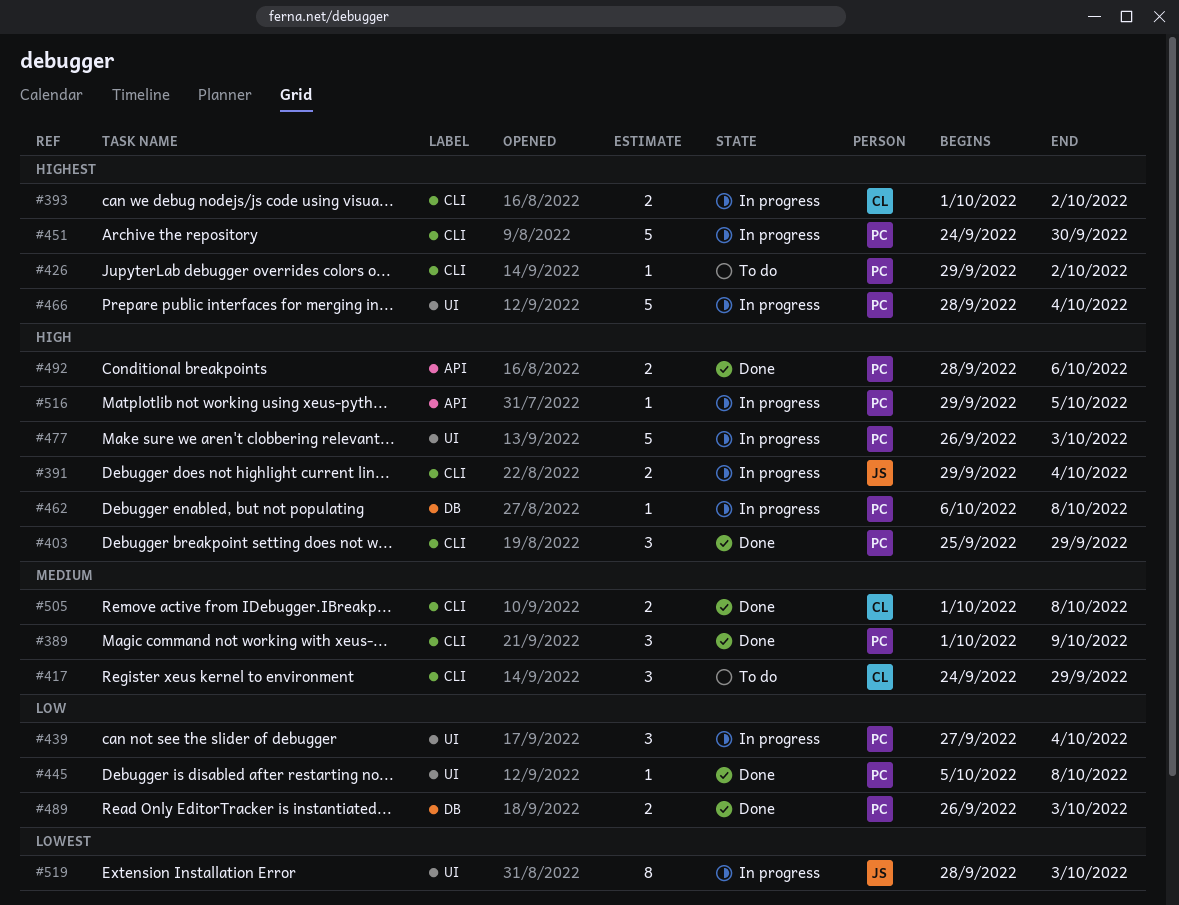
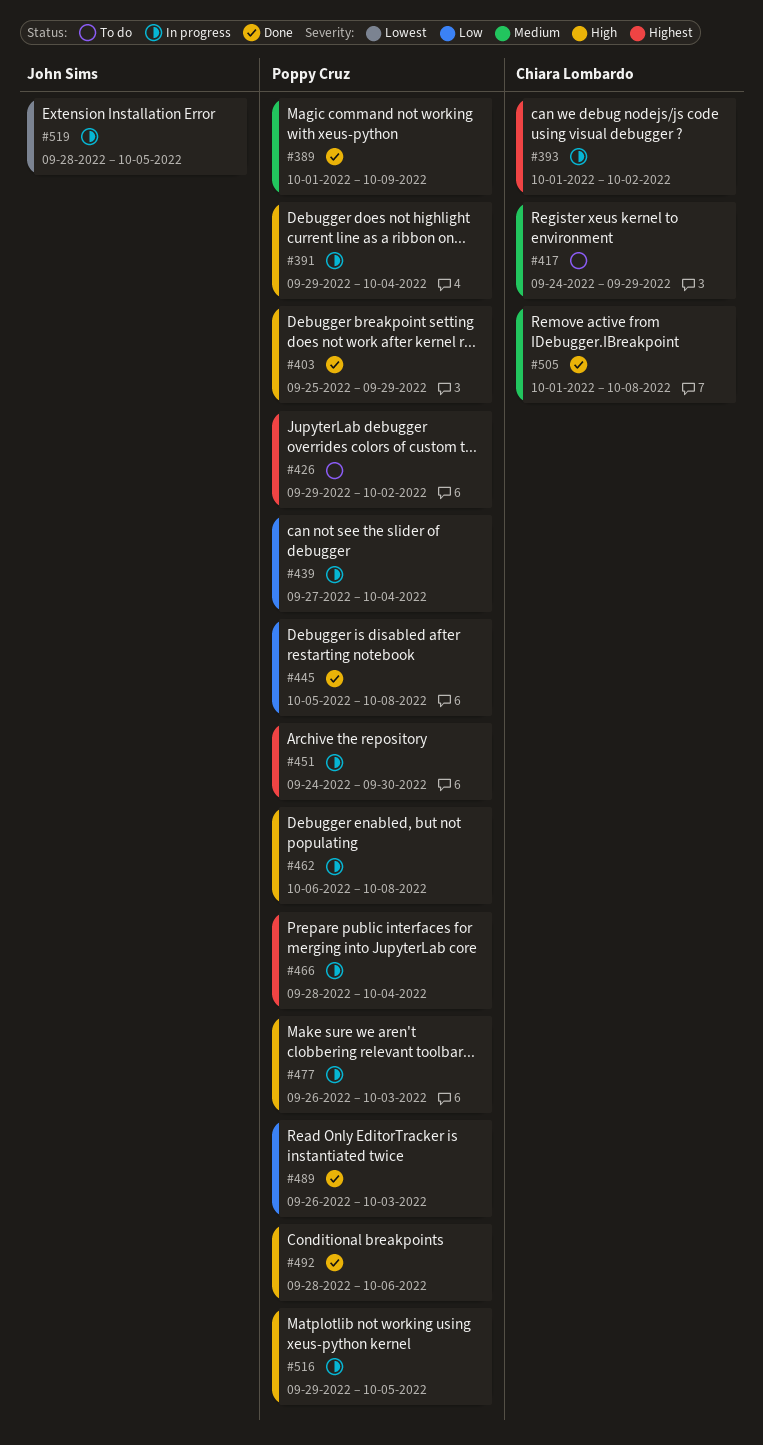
#391, owner: John Sims -> Poppy Cruz
#519, due: Oct 3 -> Oct 5

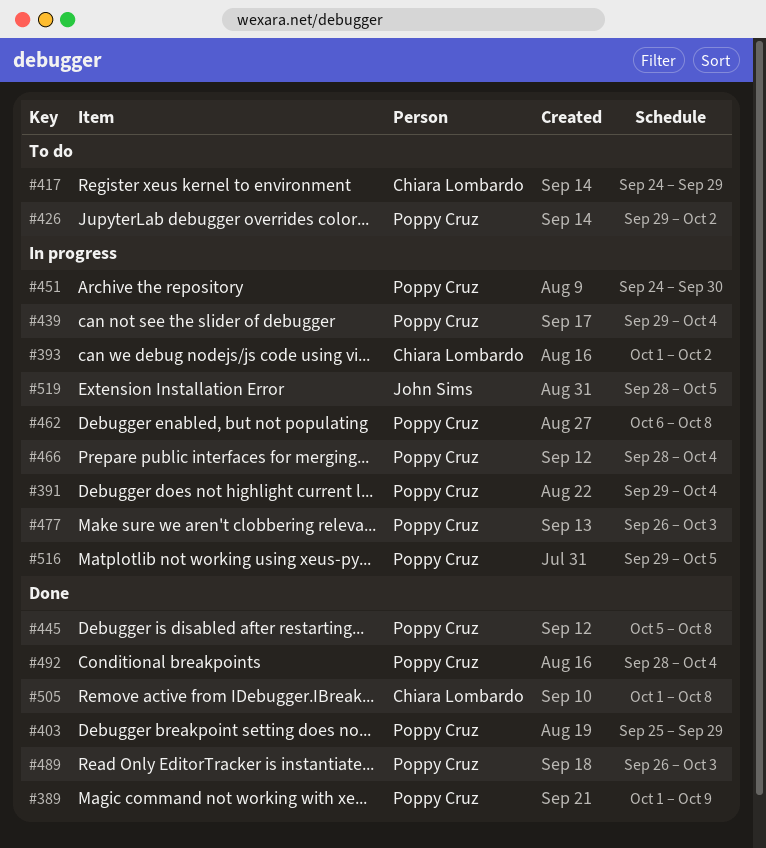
#439, start: Sep 27 -> Sep 29
#492, due: Oct 6 -> Oct 4

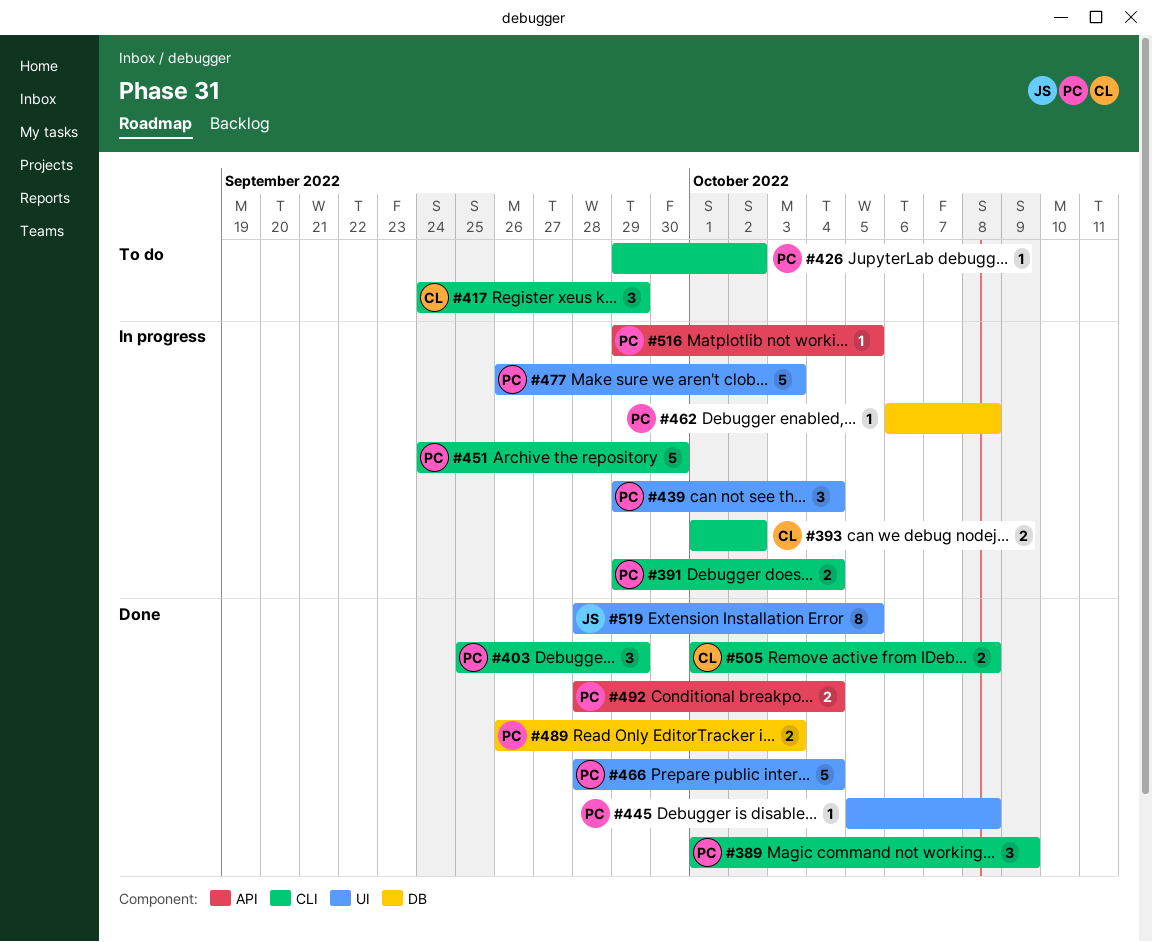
#466, status: In progress -> Done
#519, status: In progress -> Done

